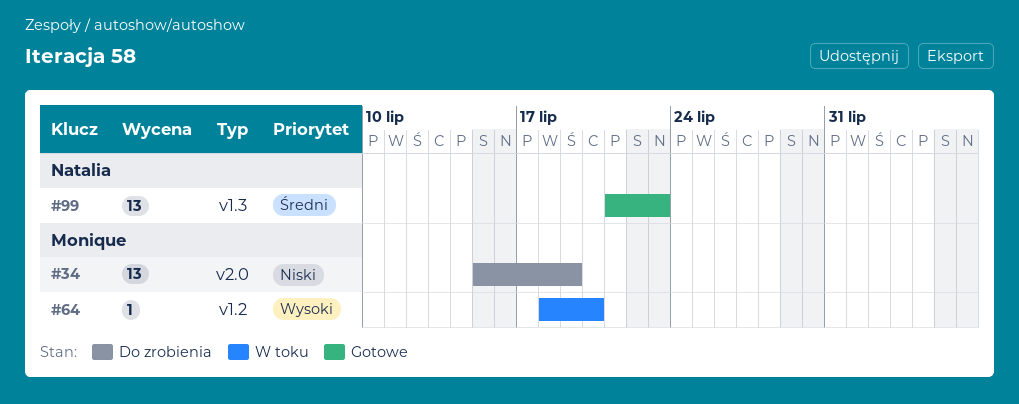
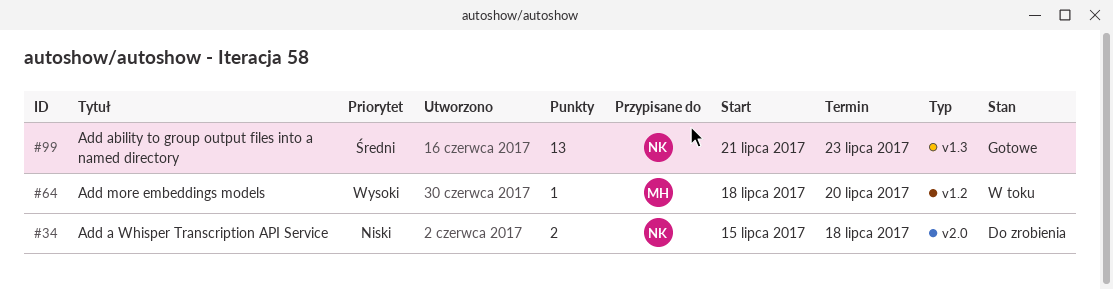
#34, owner: Monique -> Natalia
#34, estimate: 13 -> 2
#34, due: Jul 19 -> Jul 18

